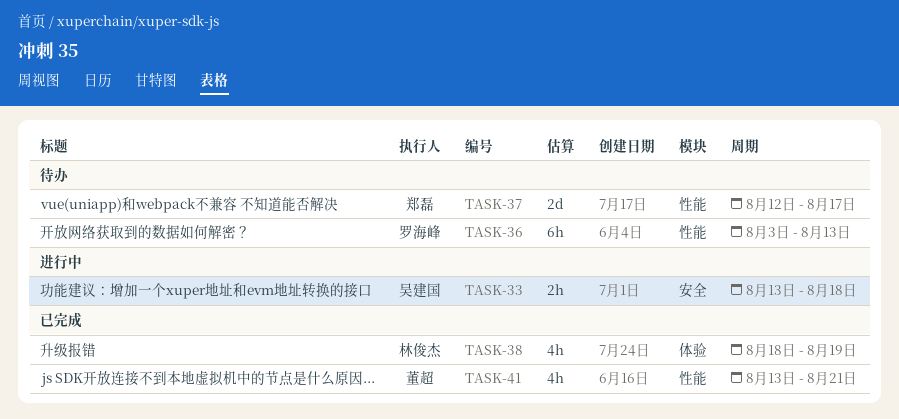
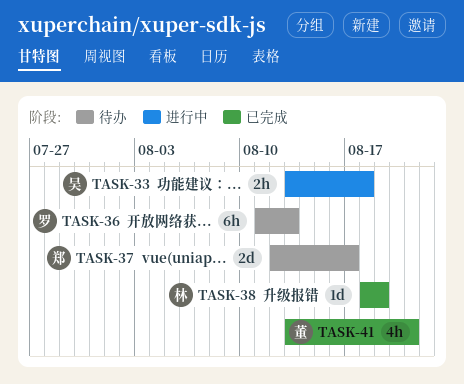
TASK-36, start: Aug 3 -> Aug 11
TASK-38, estimate: 4h -> 1d

